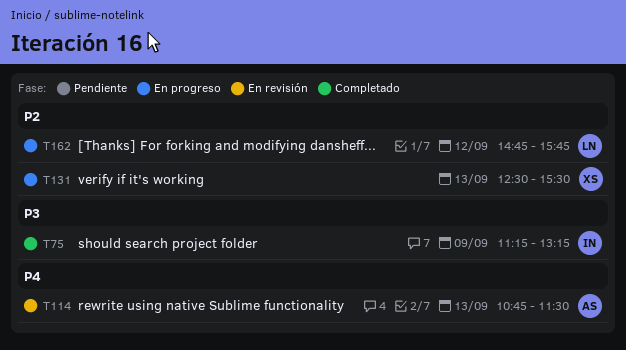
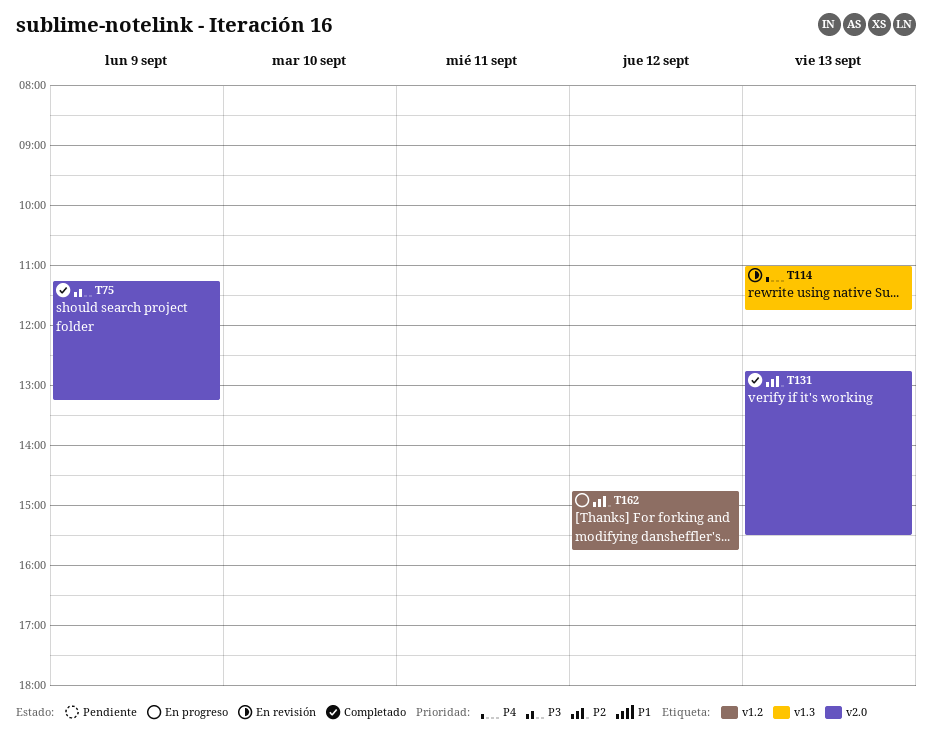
T114, begins: 10:45 -> 11:00
T114, ends: 11:30 -> 11:45
T131, status: En progreso -> Completado
T131, begins: 12:30 -> 12:45

